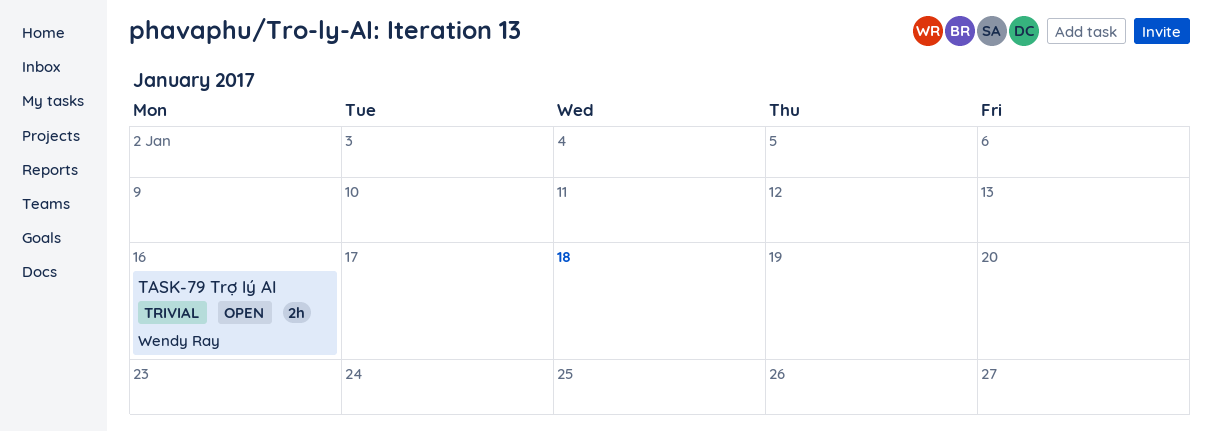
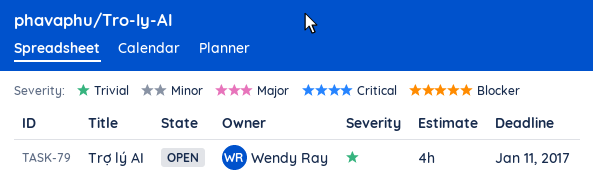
TASK-79, estimate: 2h -> 4h
TASK-79, due: Jan 16 -> Jan 11

